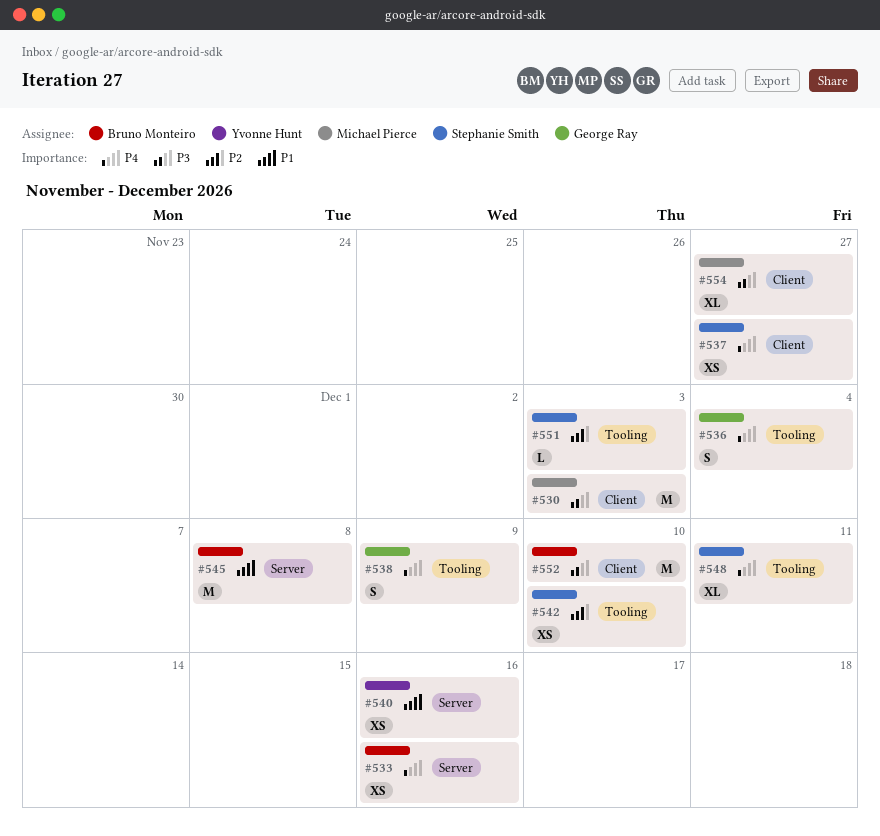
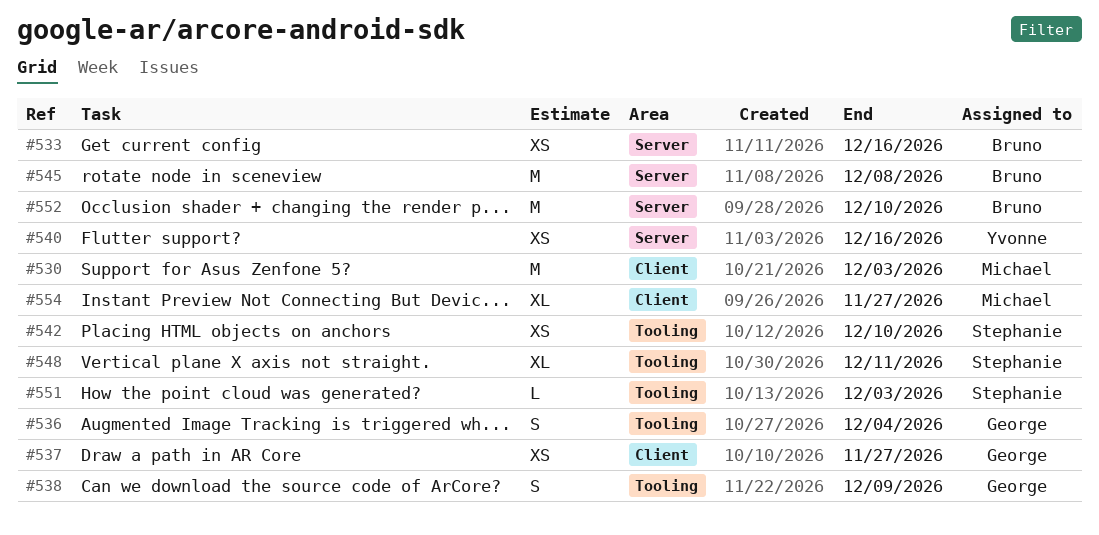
#537, owner: Stephanie Smith -> George Ray
#552, label: Client -> Server

